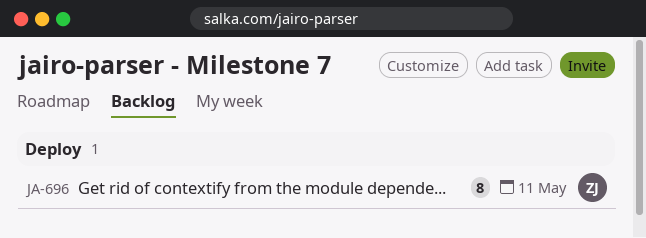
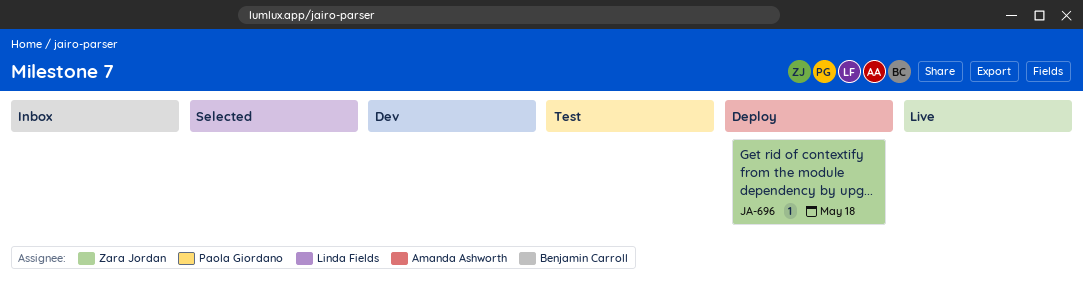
JA-696, estimate: 8 -> 1
JA-696, due: May 11 -> May 18

